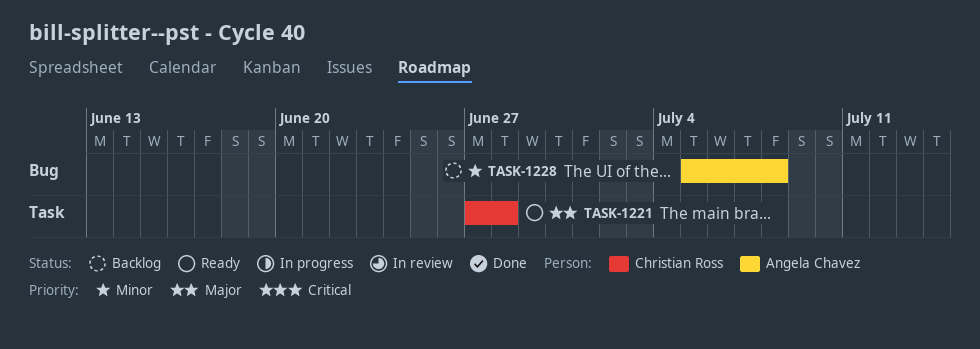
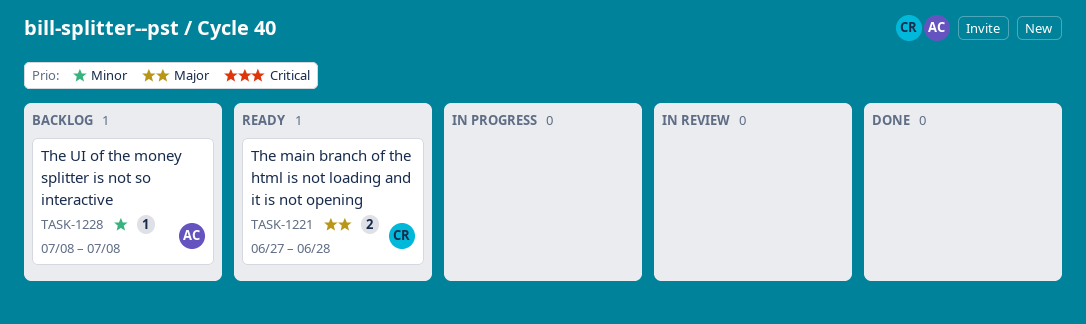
TASK-1228, start: Jul 5 -> Jul 8

